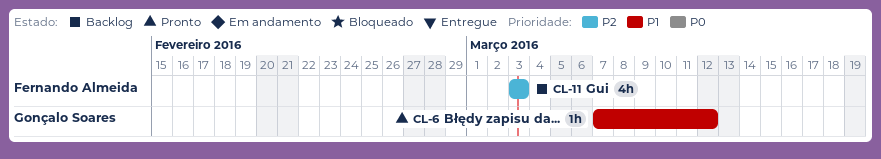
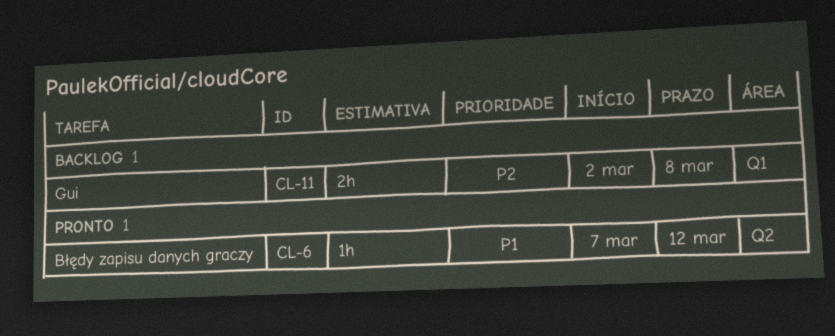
CL-11, estimate: 4h -> 2h
CL-11, start: Mar 3 -> Mar 2
CL-11, due: Mar 3 -> Mar 8

